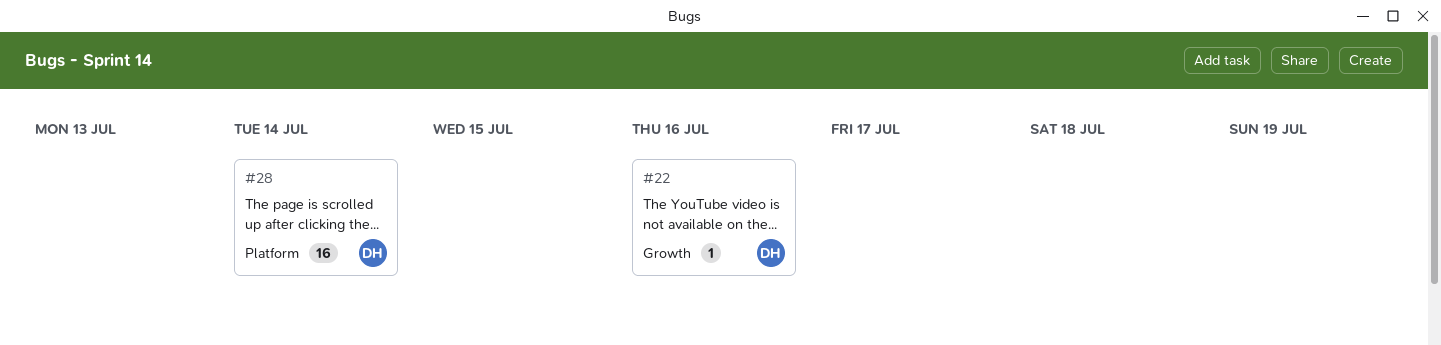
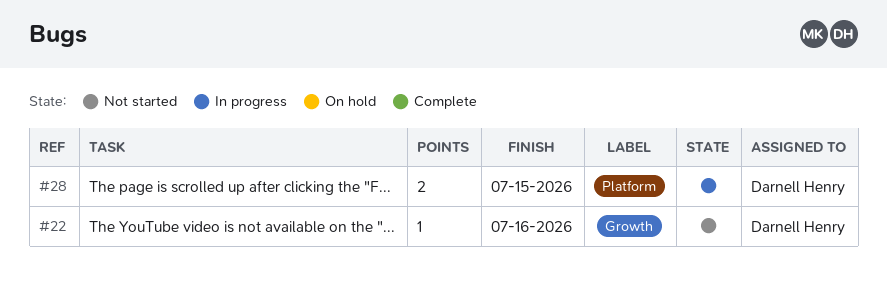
#28, estimate: 16 -> 2
#28, due: Jul 14 -> Jul 15

